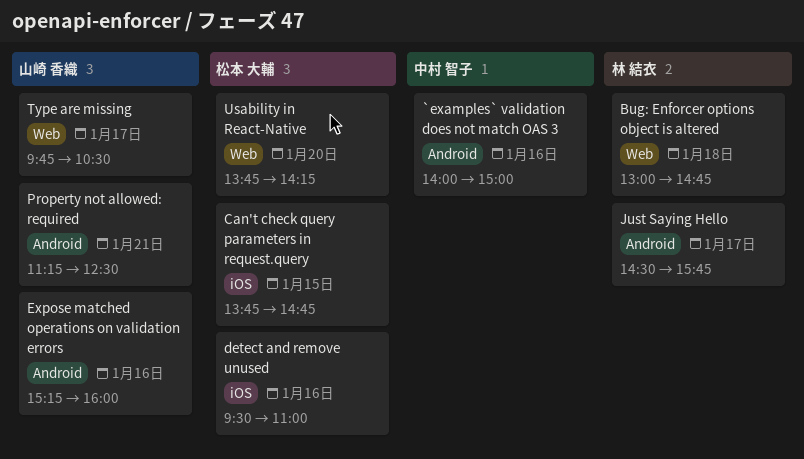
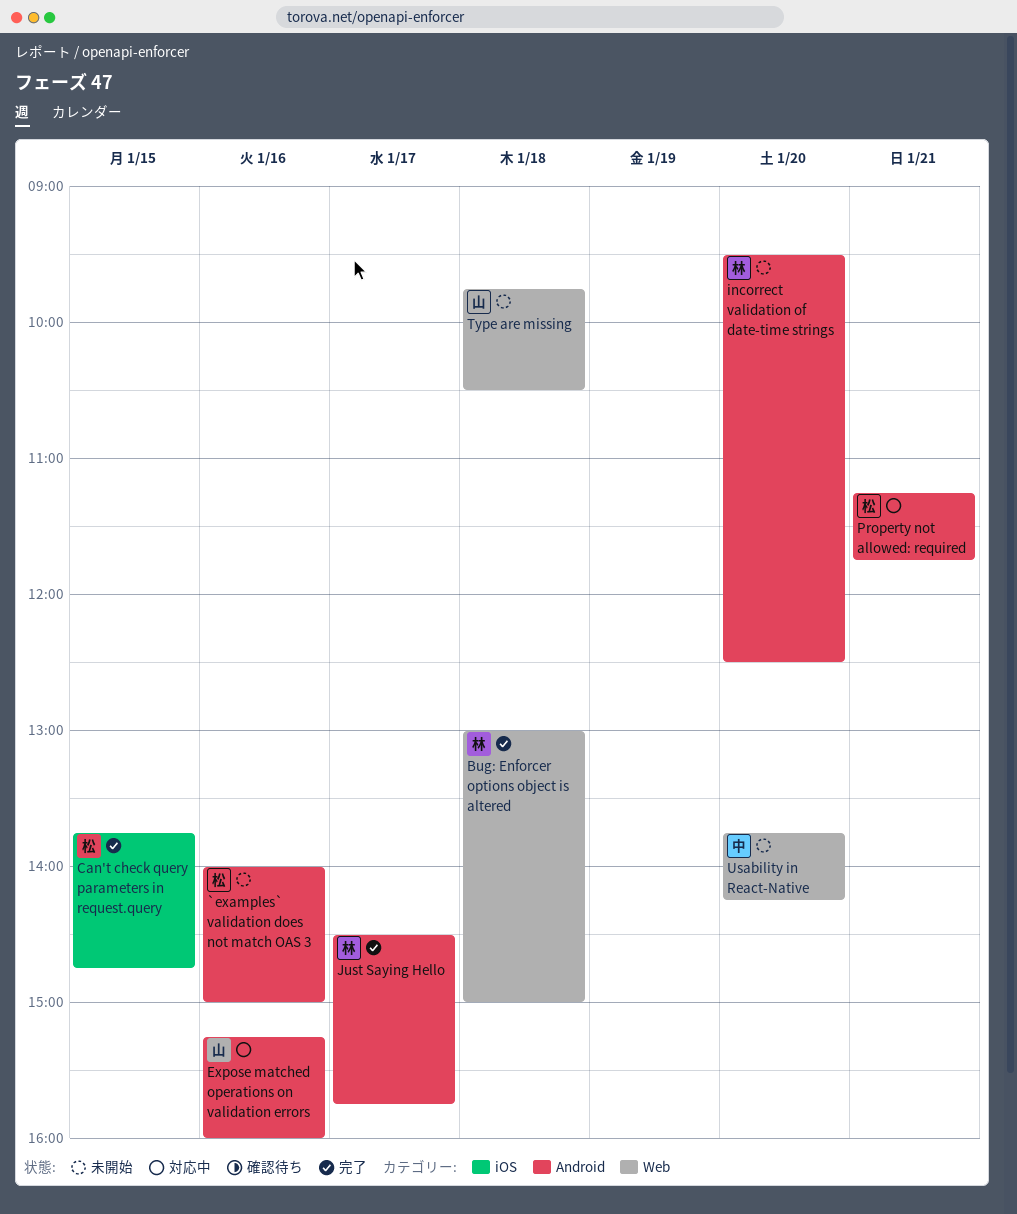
`examples` validation does not match OAS 3, owner: 中村 智子 -> 松本 大輔
Bug: Enforcer options object is altered, ends: 14:45 -> 15:00
detect and remove unused: present -> none
incorrect validation of date-time strings: none -> present
Property not allowed: required, owner: 山崎 香織 -> 松本 大輔
Property not allowed: required, ends: 12:30 -> 11:45
Type are missing, day: Jan 17 -> Jan 18
Usability in React-Native, owner: 松本 大輔 -> 中村 智子

